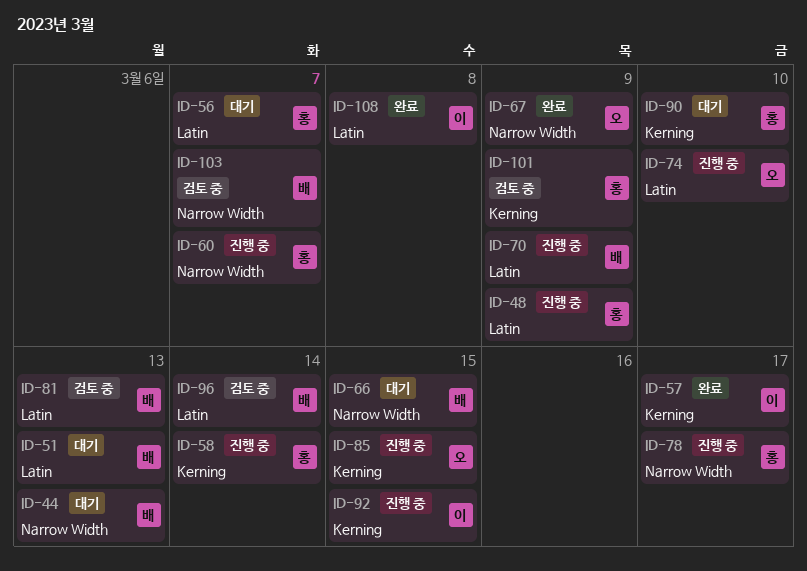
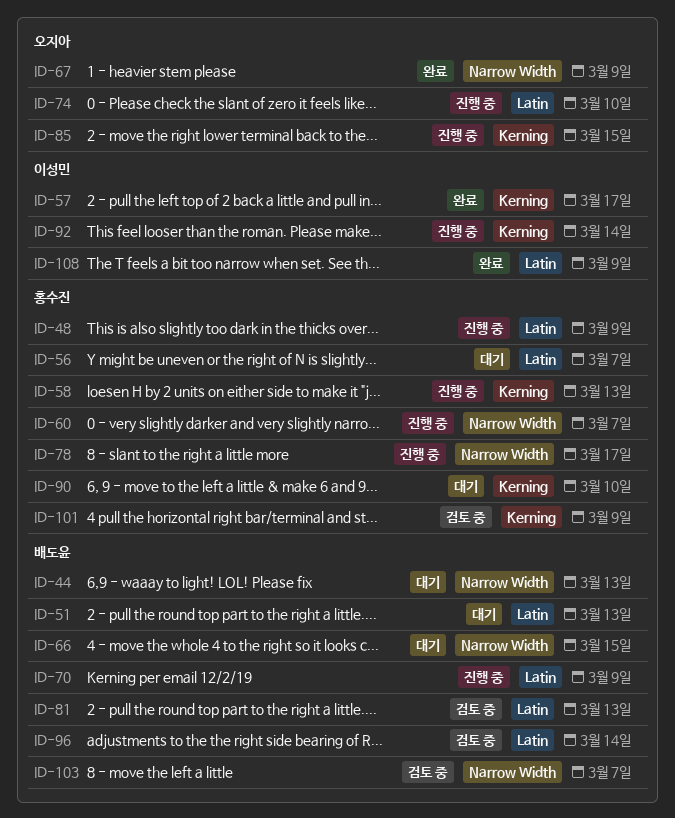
ID-58, due: Mar 14 -> Mar 13
ID-92, due: Mar 15 -> Mar 14
ID-108, due: Mar 8 -> Mar 9

